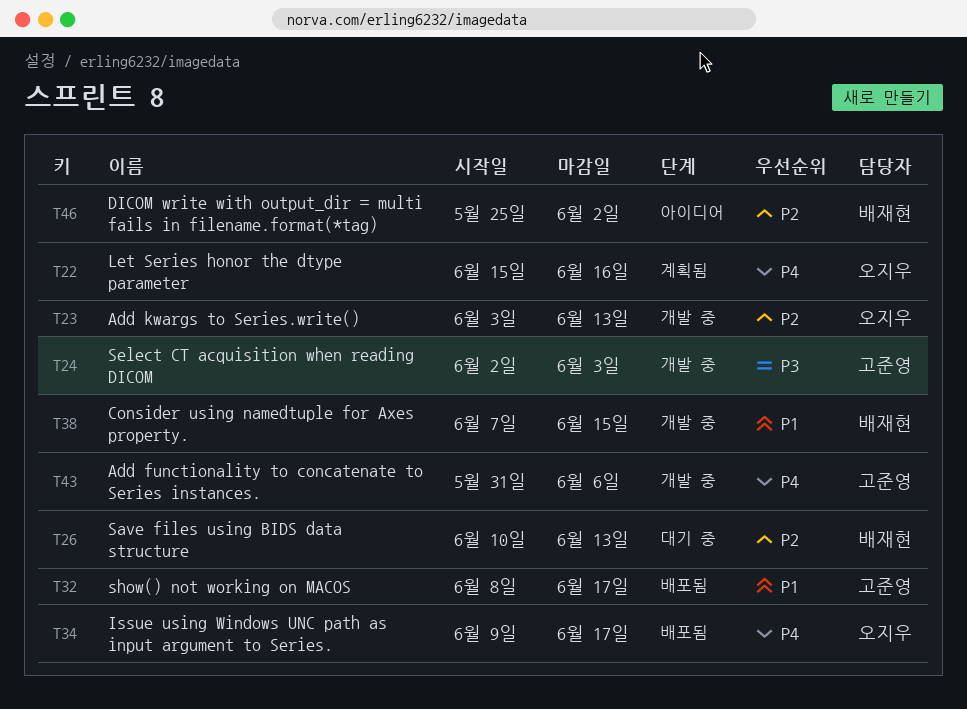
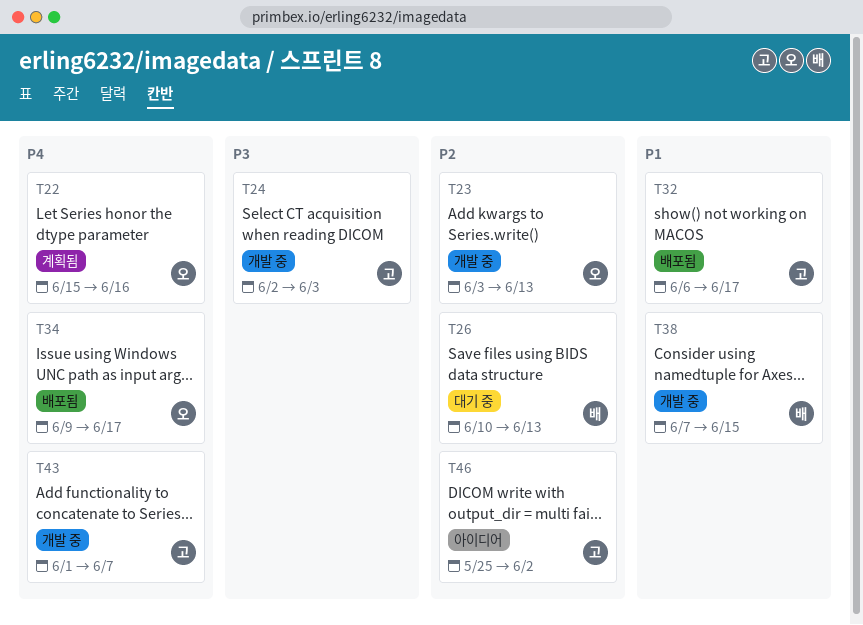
T32, start: Jun 8 -> Jun 6
T43, start: May 31 -> Jun 1
T43, due: Jun 6 -> Jun 7
T46, owner: 배재현 -> 고준영

